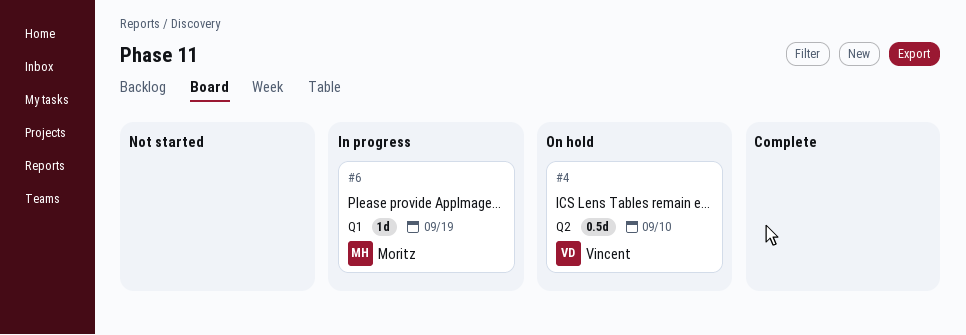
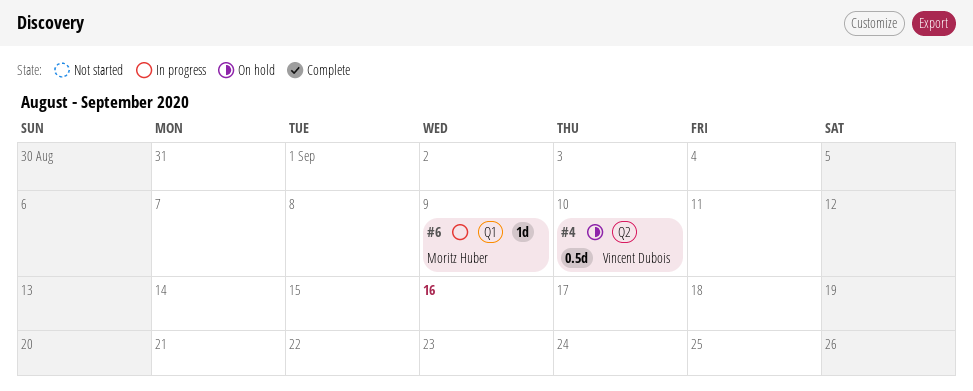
#6, due: Sep 19 -> Sep 9

